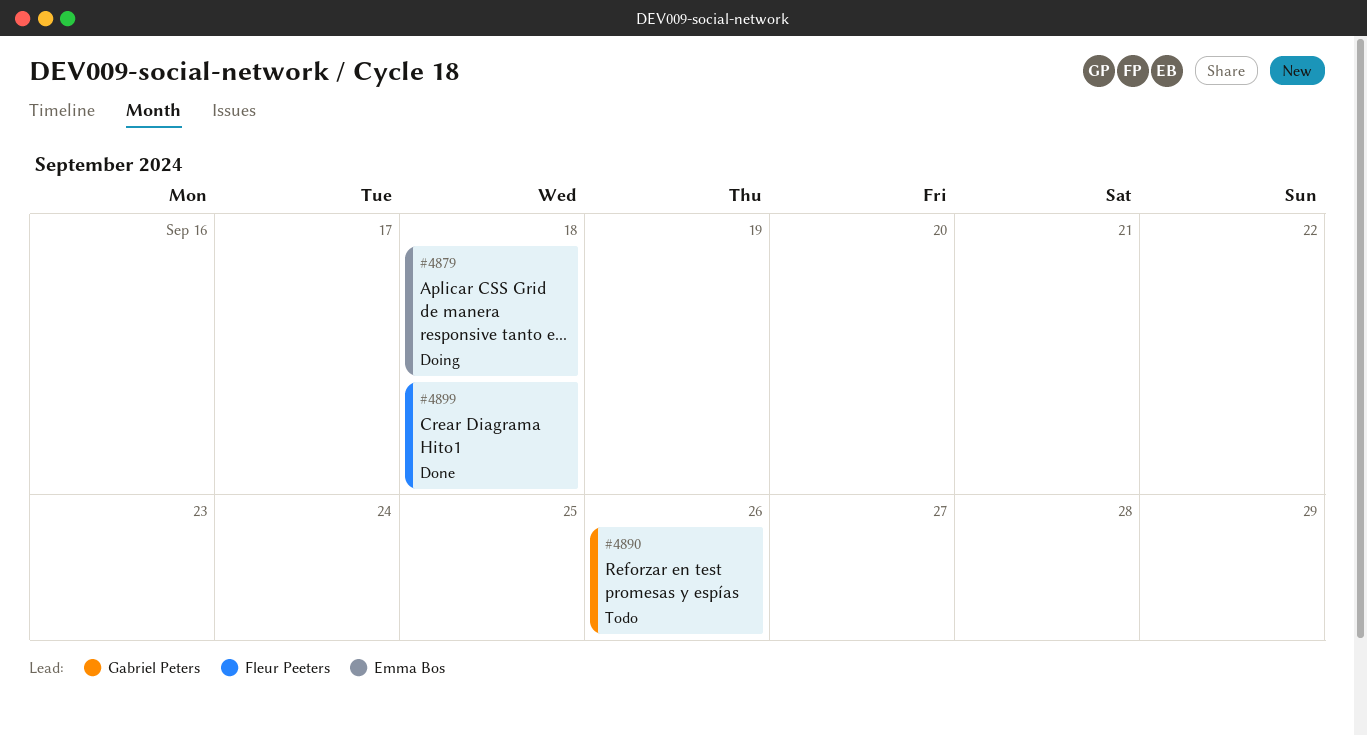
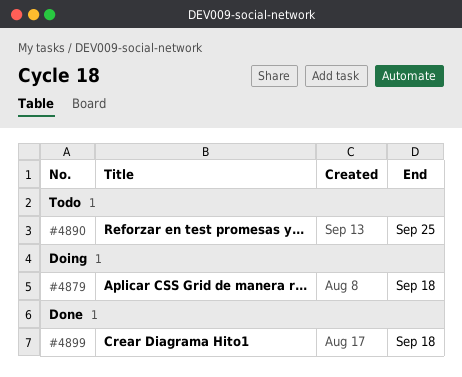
#4890, due: Sep 26 -> Sep 25

